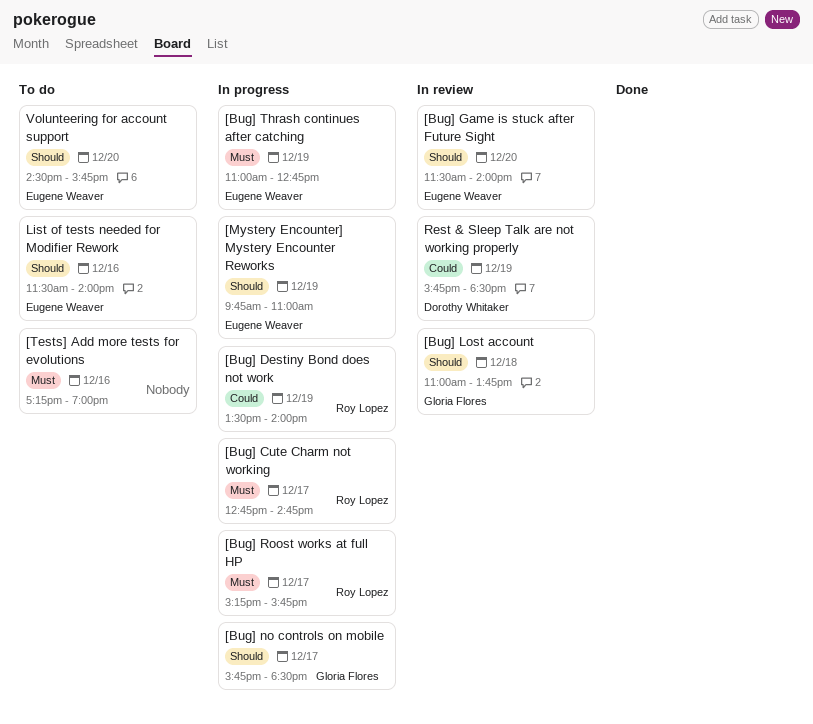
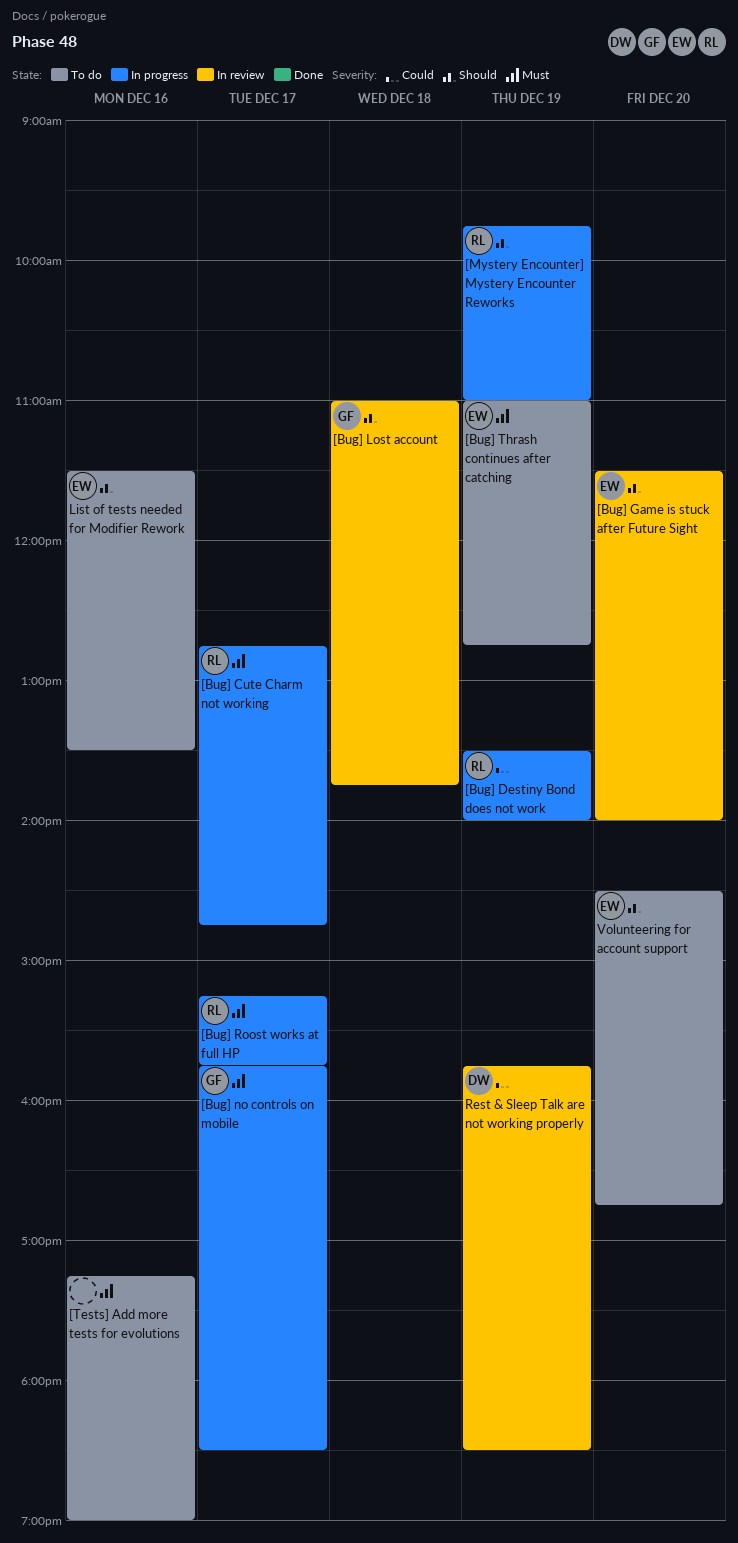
[Bug] no controls on mobile, priority: Should -> Must
[Bug] Thrash continues after catching, status: In progress -> To do
[Mystery Encounter] Mystery Encounter Reworks, owner: Eugene Weaver -> Roy Lopez
List of tests needed for Modifier Rework, ends: 14:00 -> 13:30
Volunteering for account support, ends: 15:45 -> 16:45

